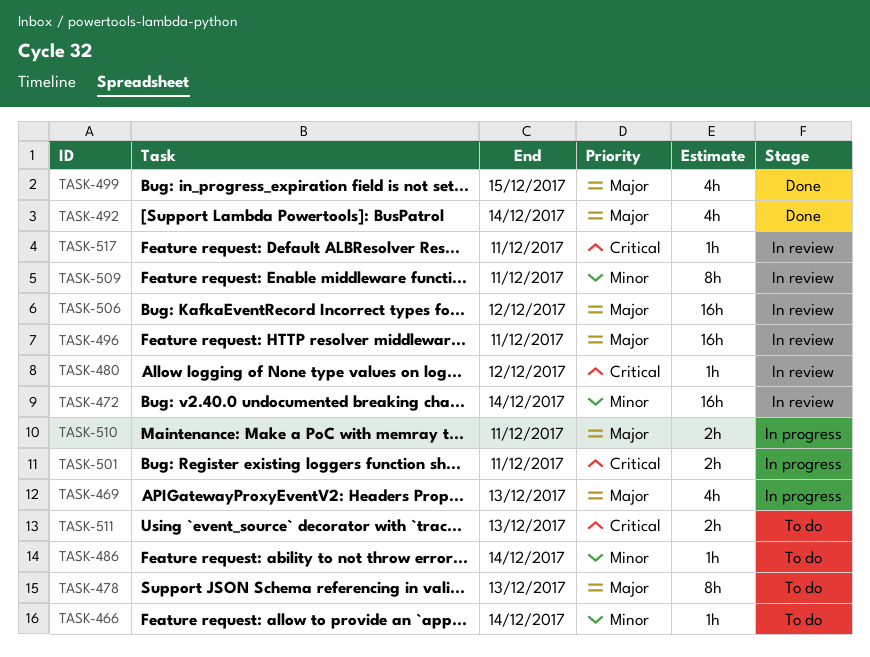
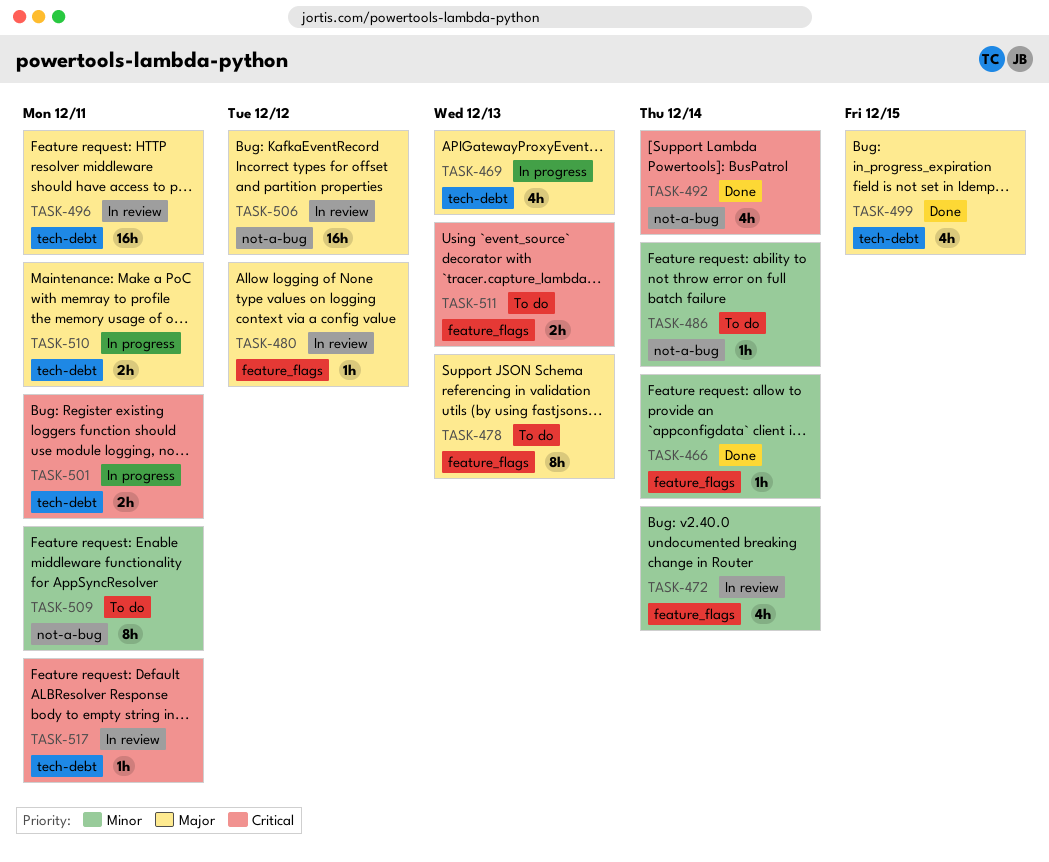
TASK-466, status: To do -> Done
TASK-472, estimate: 16h -> 4h
TASK-480, priority: Critical -> Major
TASK-492, priority: Major -> Critical
TASK-509, status: In review -> To do

